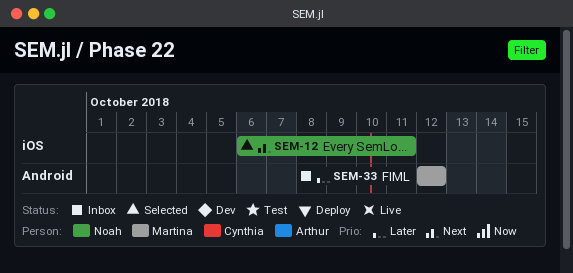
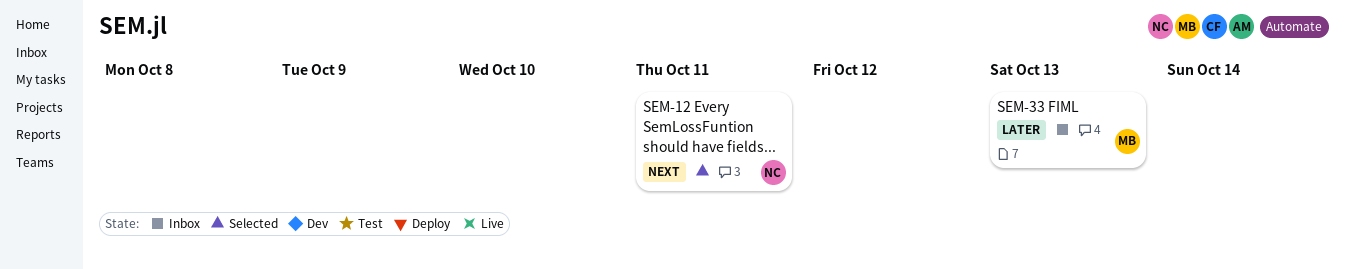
SEM-33, due: Oct 12 -> Oct 13

